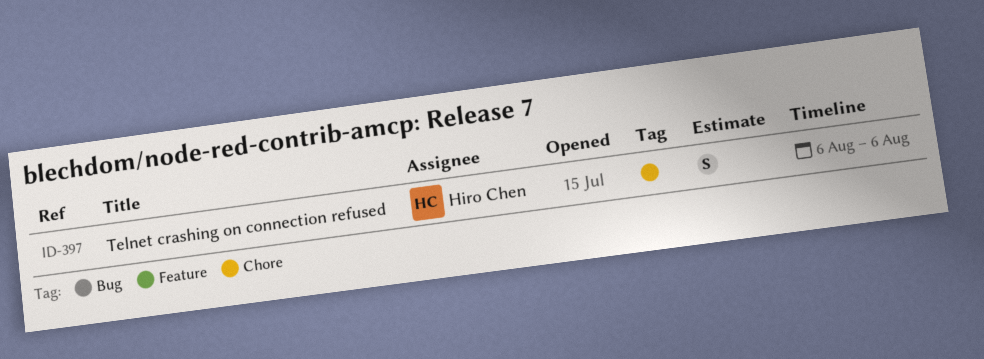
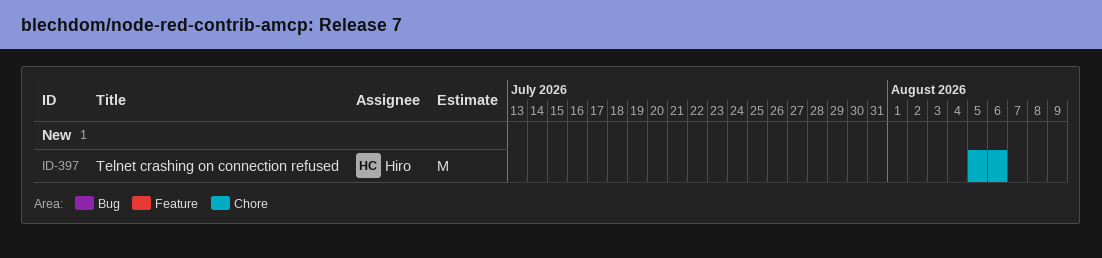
ID-397, estimate: S -> M
ID-397, start: Aug 6 -> Aug 5

